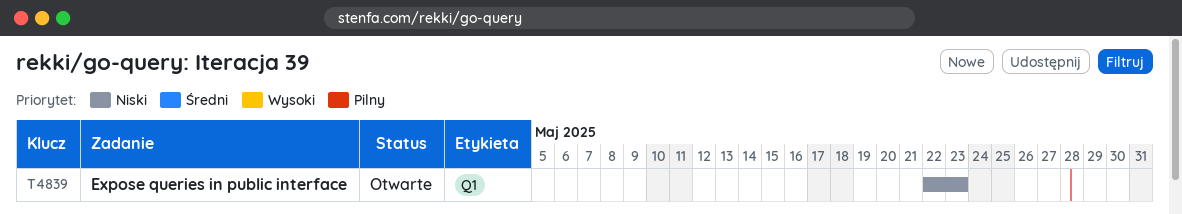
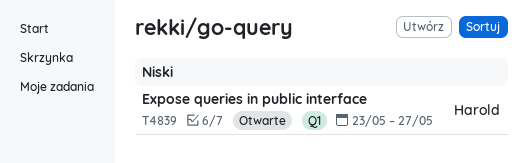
T4839, start: May 22 -> May 23
T4839, due: May 23 -> May 27

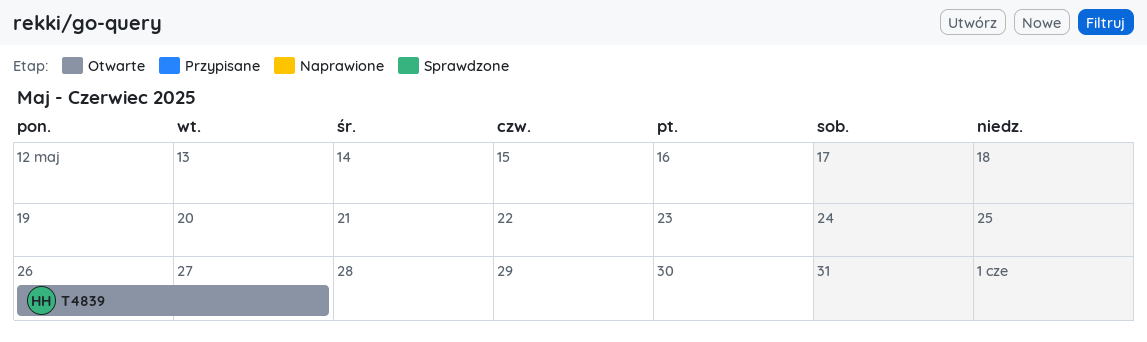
T4839, start: May 23 -> May 26

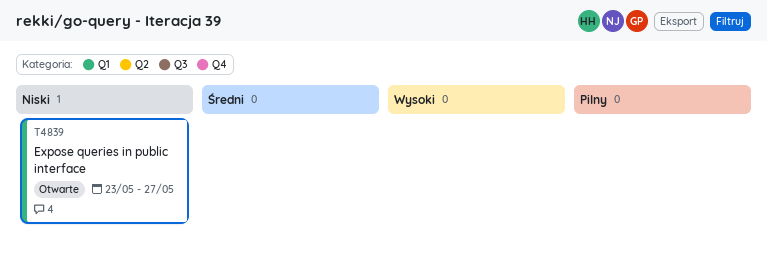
T4839, start: May 26 -> May 23

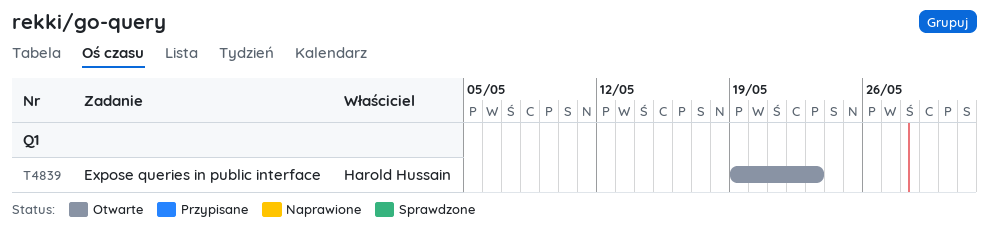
T4839, start: May 23 -> May 19
T4839, due: May 27 -> May 23

